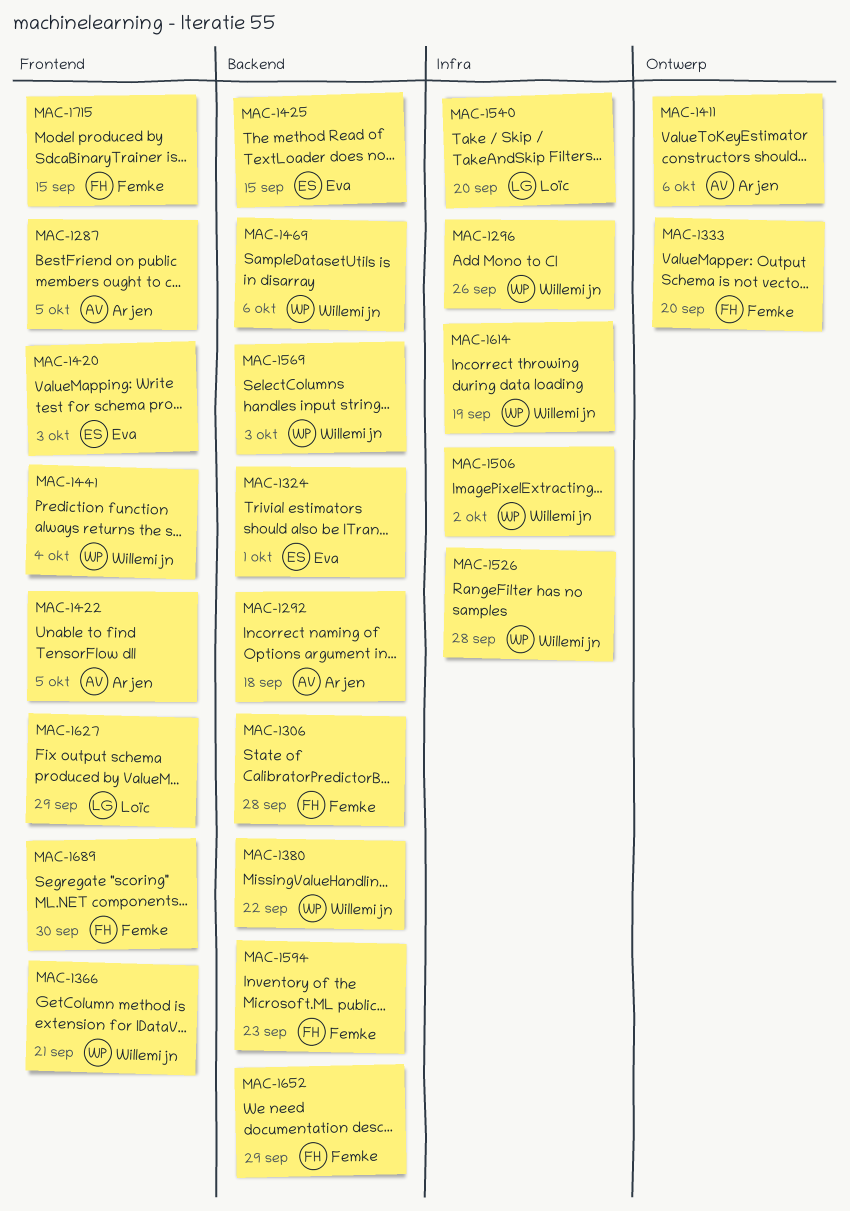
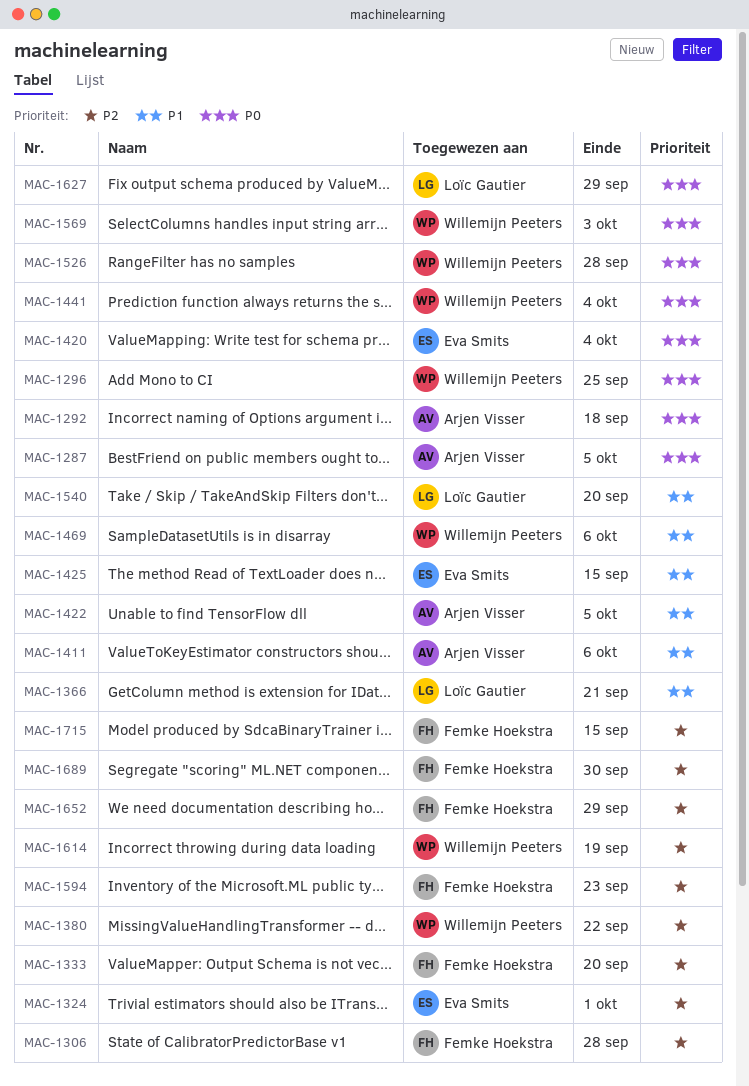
MAC-1296, due: Sep 26 -> Sep 25
MAC-1366, owner: Willemijn Peeters -> Loïc Gautier
MAC-1420, due: Oct 3 -> Oct 4
MAC-1506: present -> none

